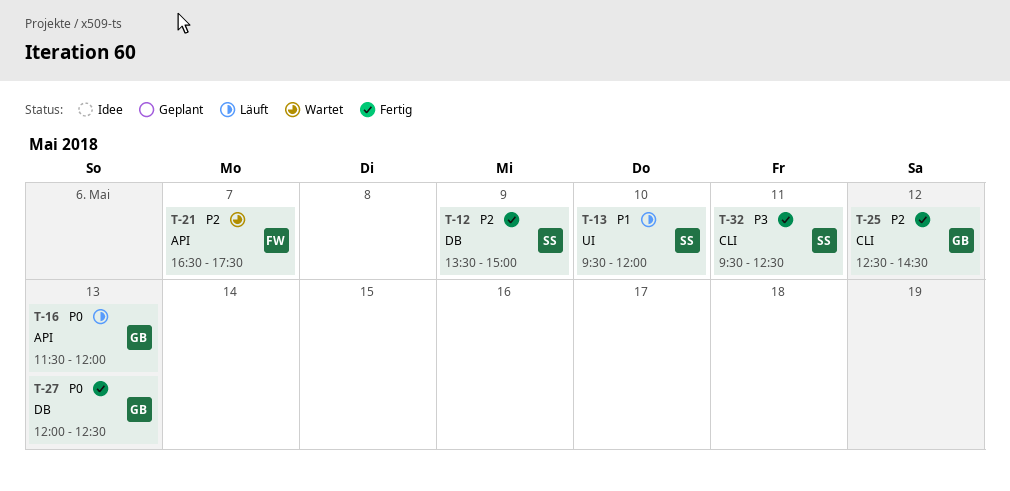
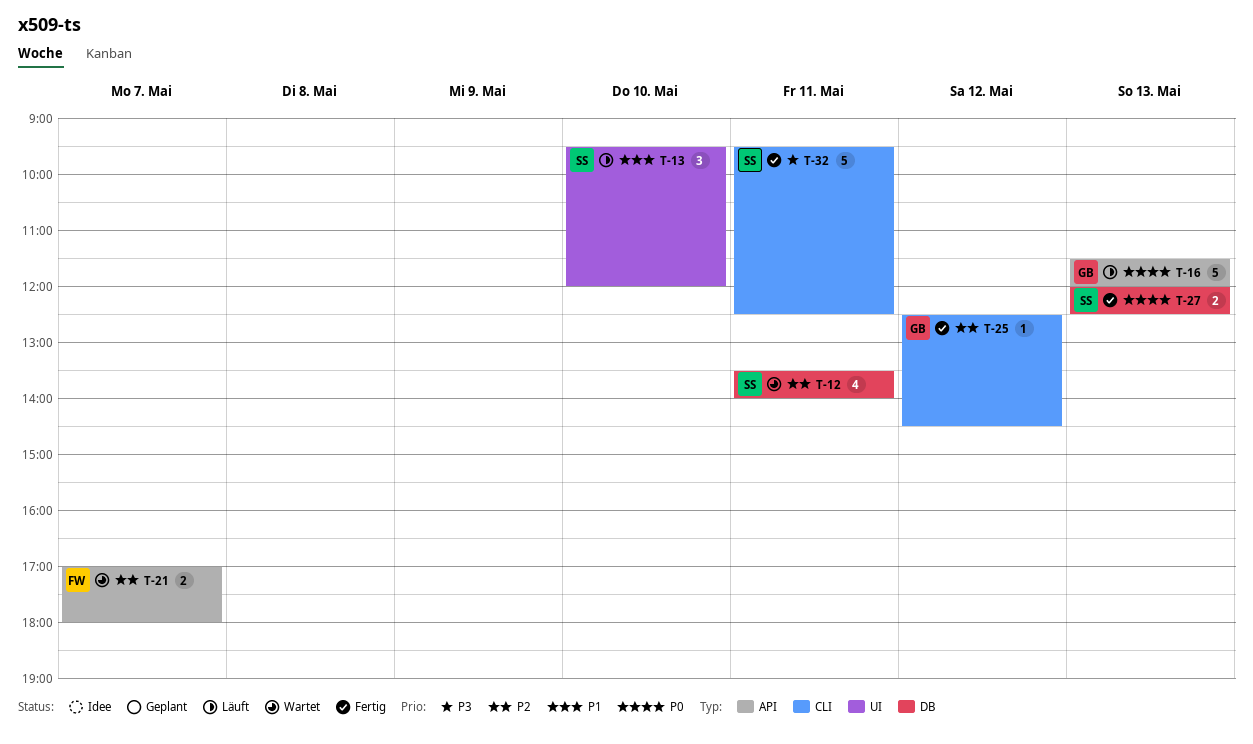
T-12, status: Fertig -> Wartet
T-12, day: May 9 -> May 11
T-12, ends: 15:00 -> 14:00
T-21, begins: 16:30 -> 17:00
T-21, ends: 17:30 -> 18:00
T-27, owner: GB -> SS

